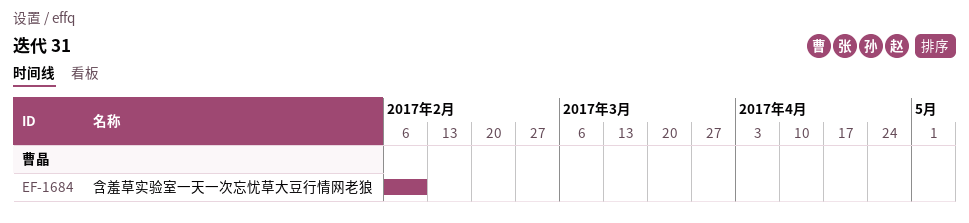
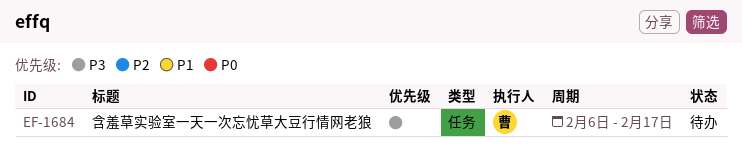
EF-1684, due: Feb 10 -> Feb 17

